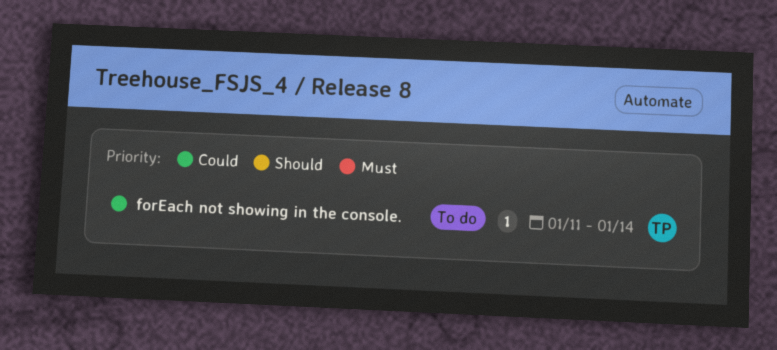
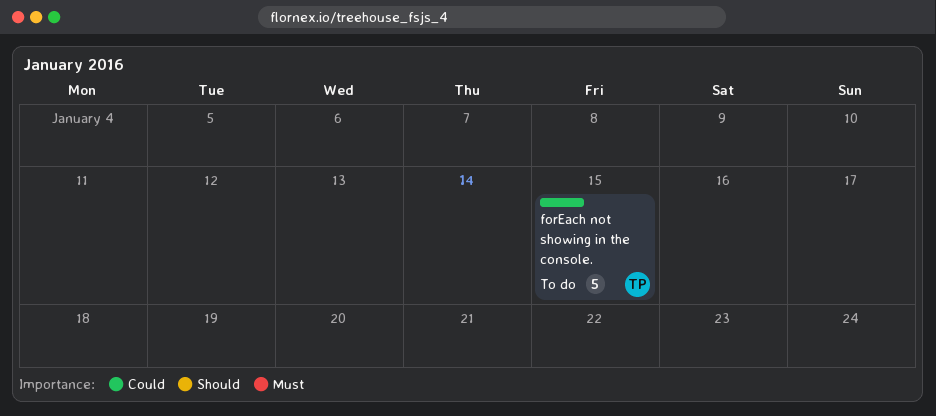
forEach not showing in the console., estimate: 1 -> 5
forEach not showing in the console., due: Jan 14 -> Jan 15

